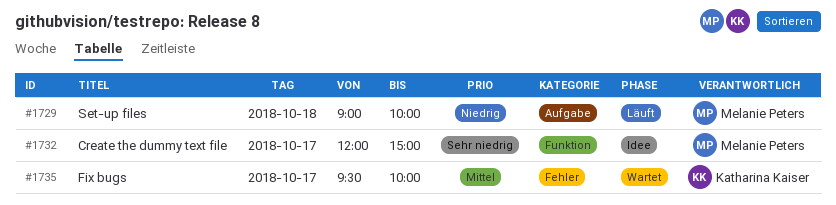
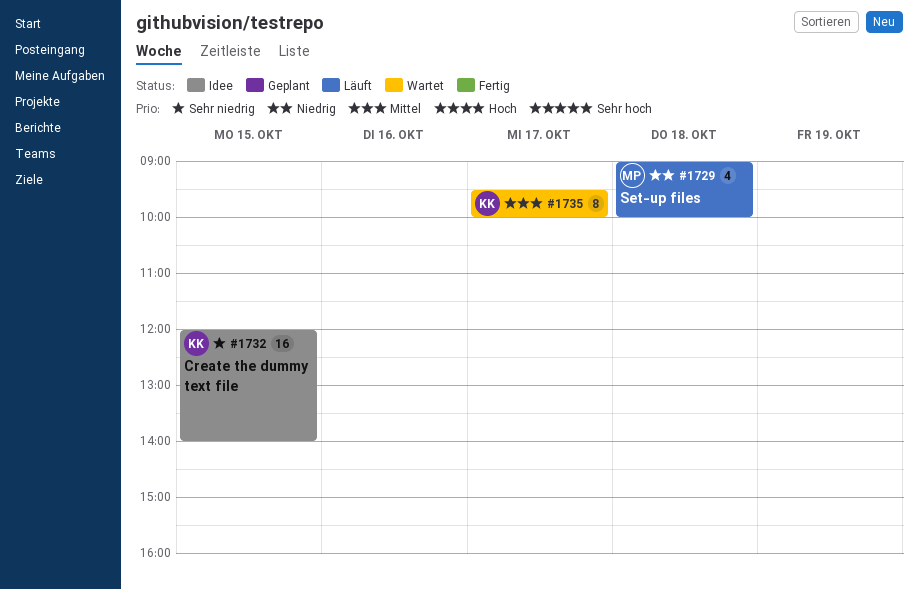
#1732, owner: Melanie Peters -> Katharina Kaiser
#1732, day: Oct 17 -> Oct 15
#1732, ends: 15:00 -> 14:00

